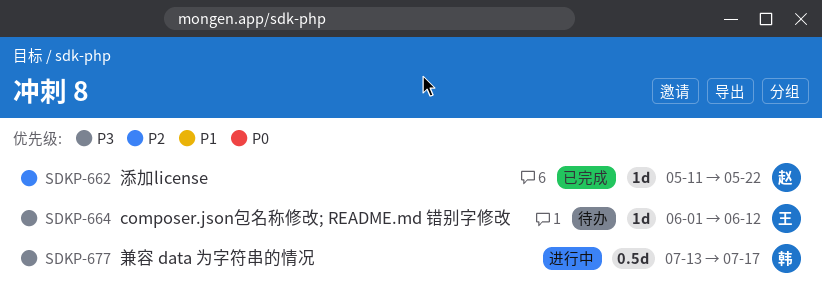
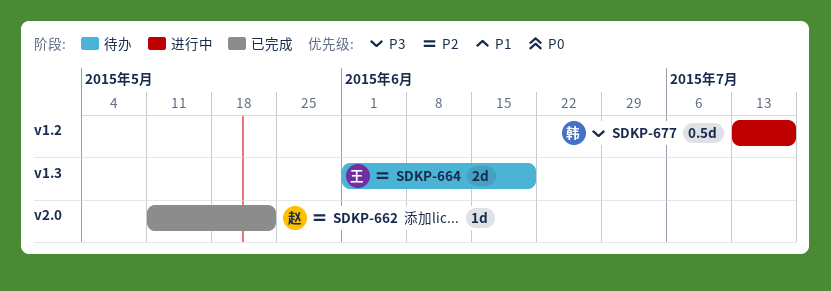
SDKP-664, priority: P3 -> P2
SDKP-664, estimate: 1d -> 2d
SDKP-664, due: Jun 12 -> Jun 19

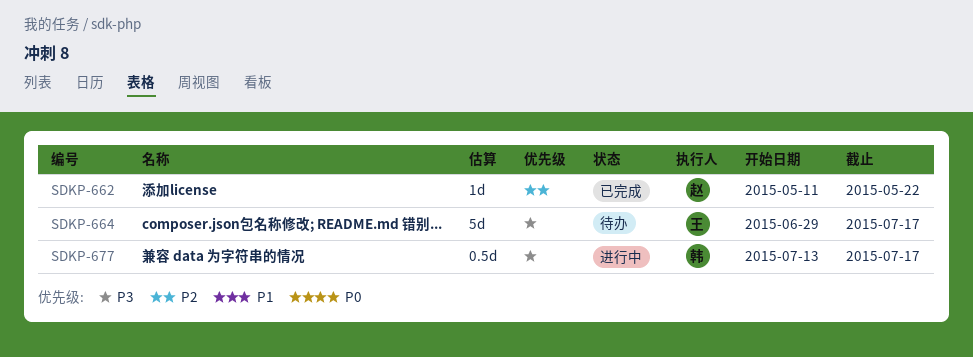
SDKP-664, priority: P2 -> P3
SDKP-664, estimate: 2d -> 5d
SDKP-664, start: Jun 1 -> Jun 29
SDKP-664, due: Jun 19 -> Jul 17

